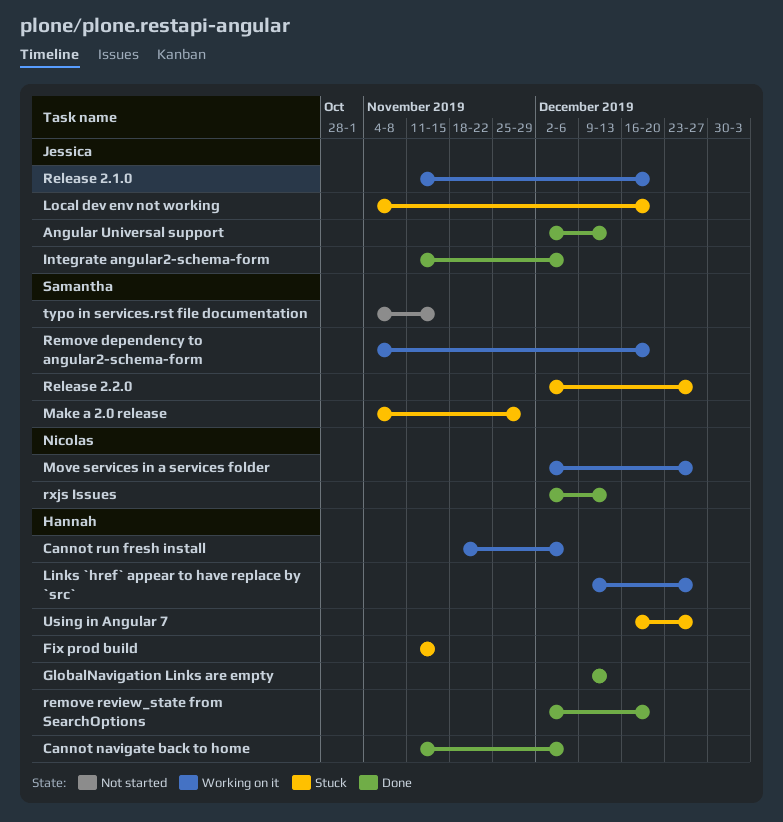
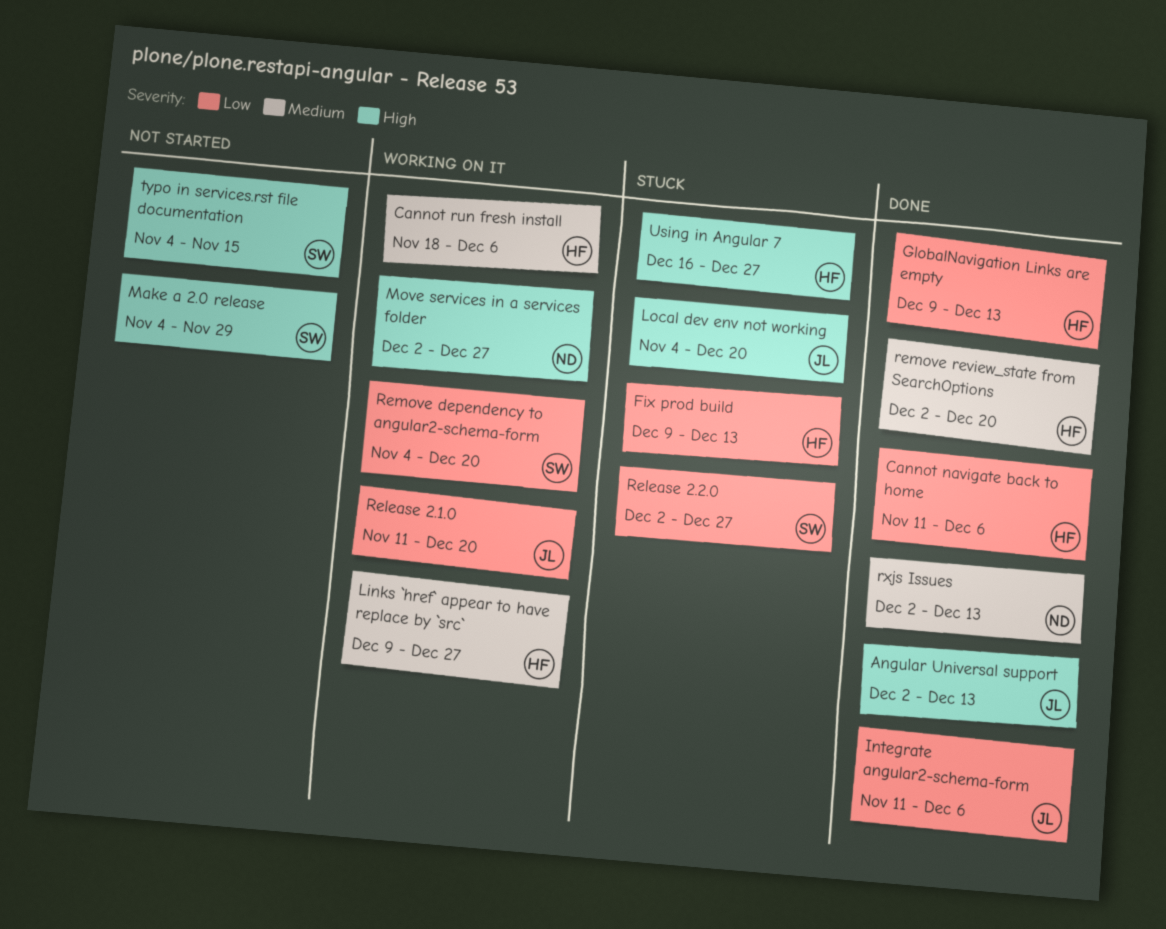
Fix prod build, start: Nov 11 -> Dec 9
Fix prod build, due: Nov 15 -> Dec 13
Make a 2.0 release, status: Stuck -> Not started

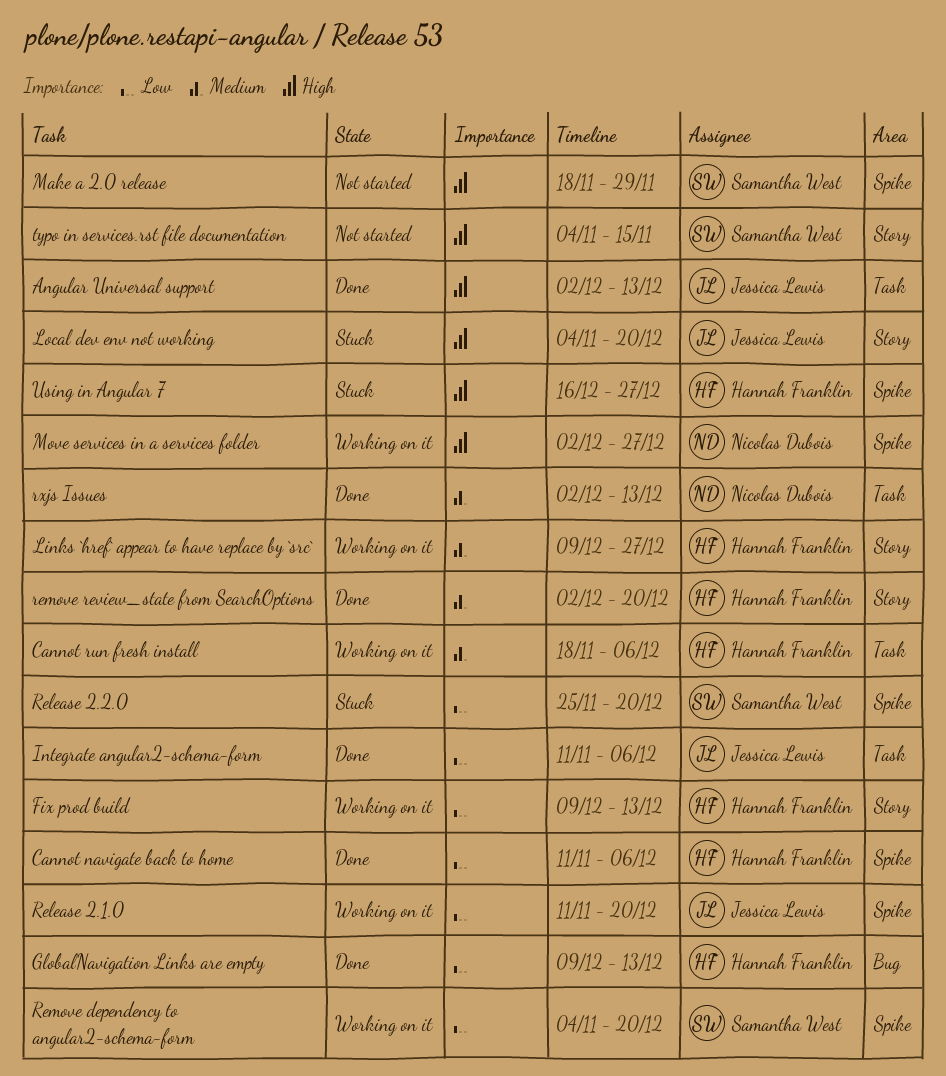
Fix prod build, status: Stuck -> Working on it
Make a 2.0 release, start: Nov 4 -> Nov 18
Release 2.2.0, start: Dec 2 -> Nov 25
Release 2.2.0, due: Dec 27 -> Dec 20

